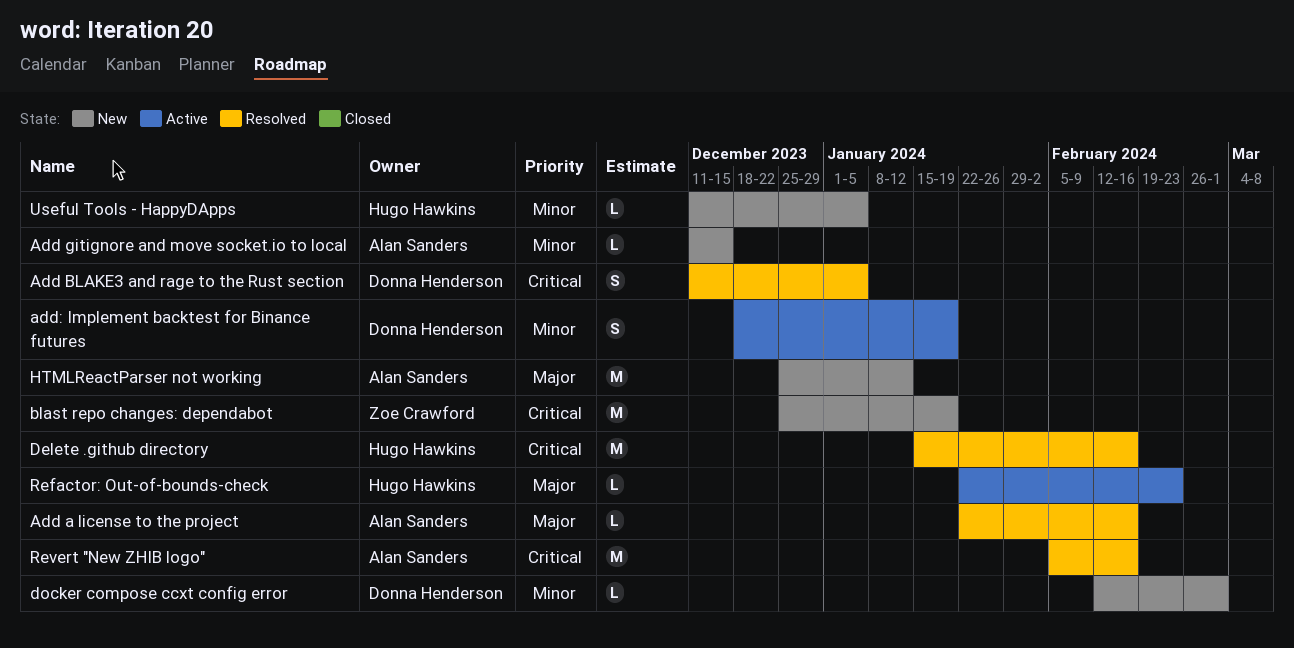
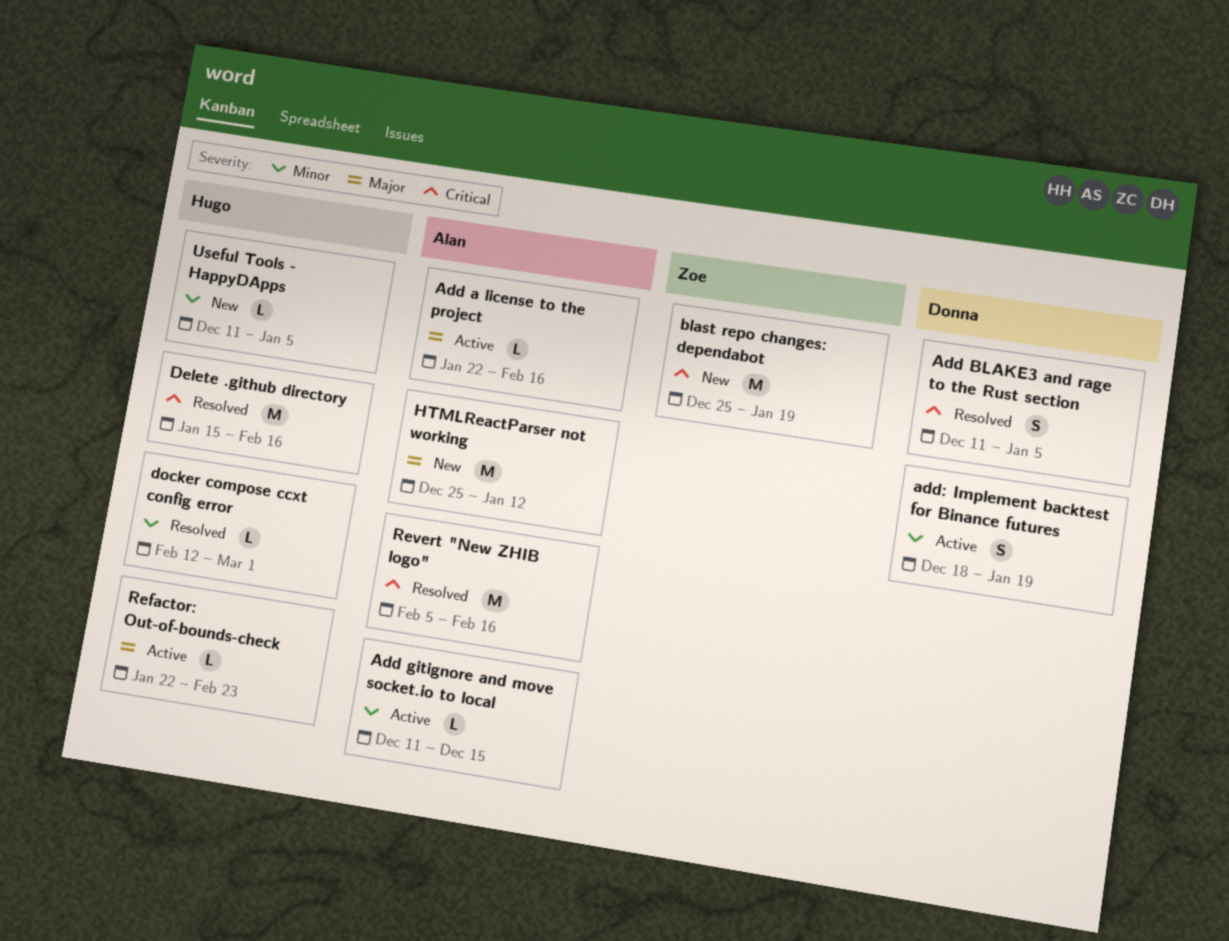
Add a license to the project, status: Resolved -> Active
Add gitignore and move socket.io to local, status: New -> Active
docker compose ccxt config error, status: New -> Resolved
docker compose ccxt config error, owner: Donna Henderson -> Hugo Hawkins

